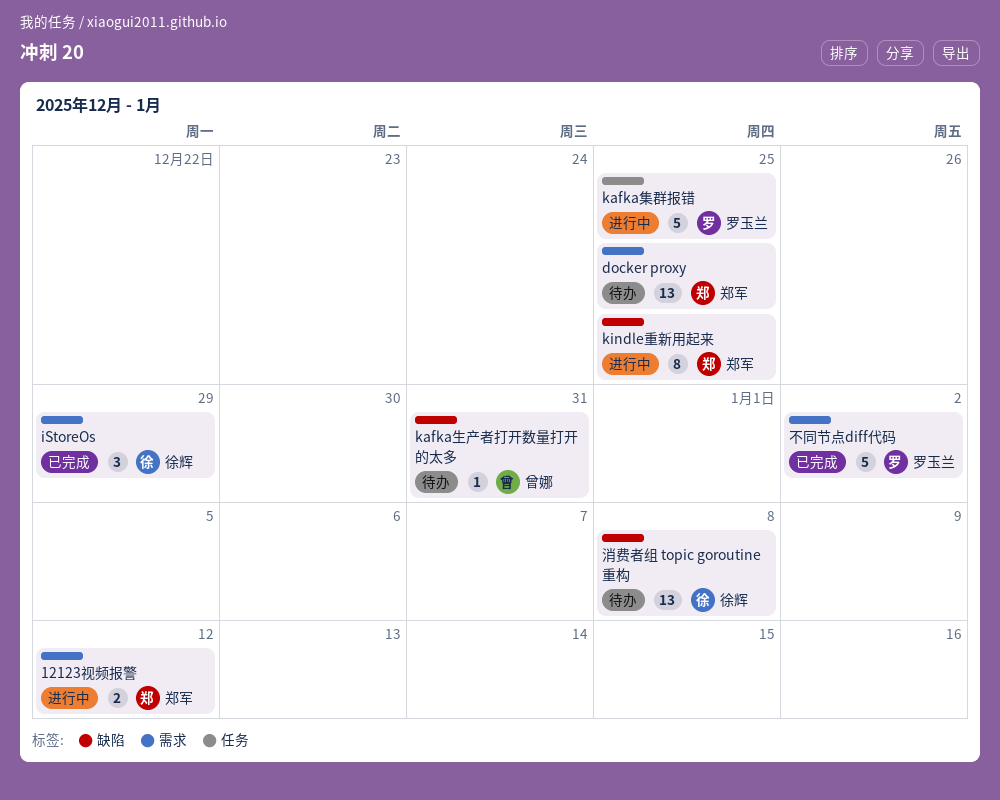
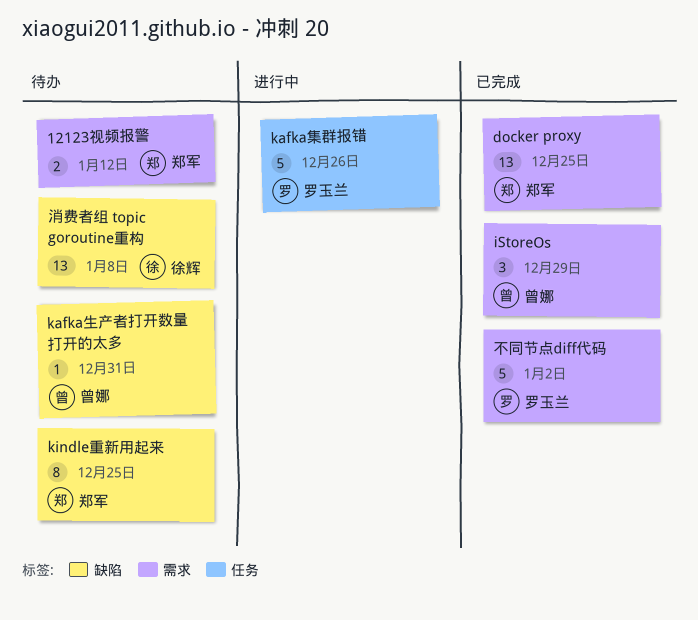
12123视频报警, status: 进行中 -> 待办
docker proxy, status: 待办 -> 已完成
iStoreOs, owner: 徐辉 -> 曾娜
kafka集群报错, due: Dec 25 -> Dec 26
kindle重新用起来, status: 进行中 -> 待办

